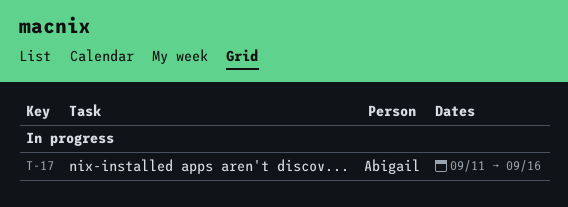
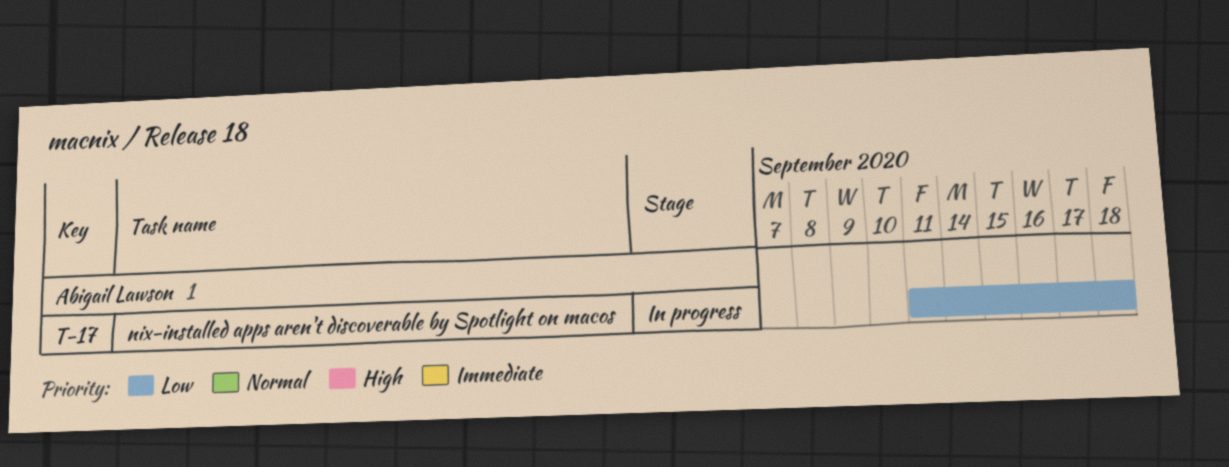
T-17, due: Sep 16 -> Sep 18

